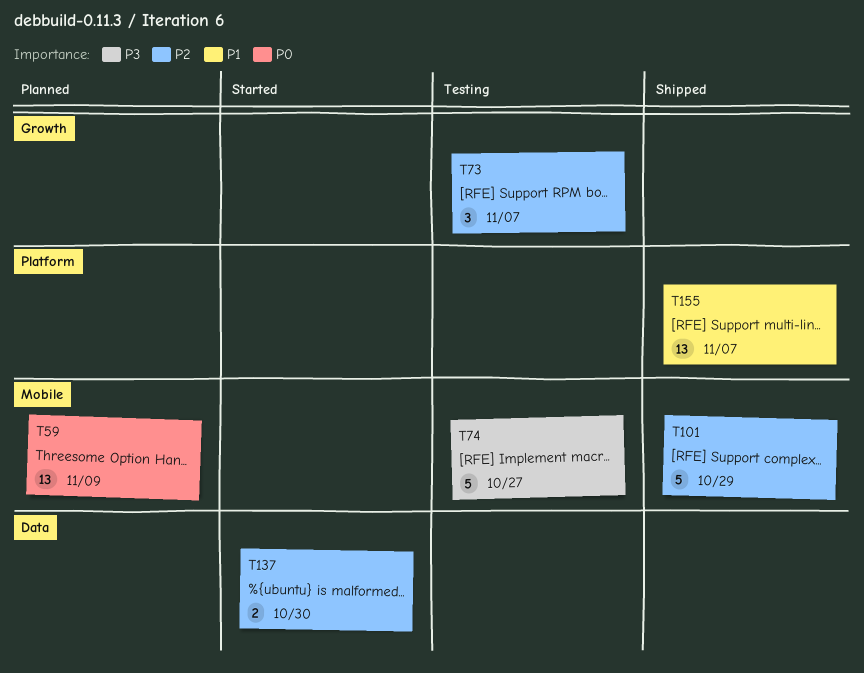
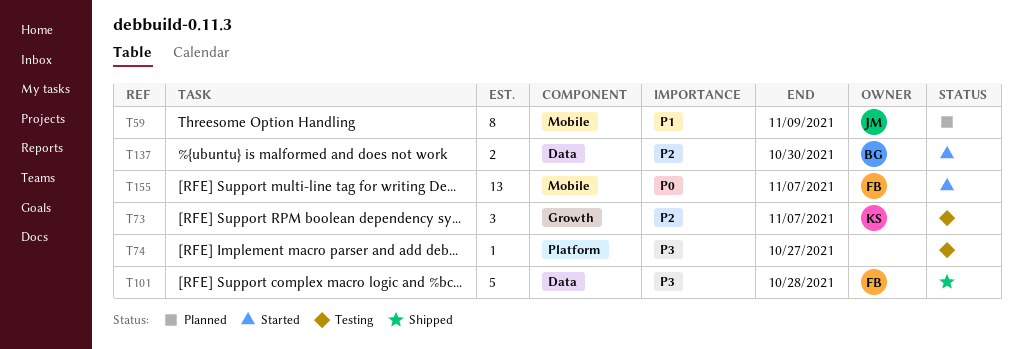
T59, priority: P0 -> P1
T59, estimate: 13 -> 8
T74, label: Mobile -> Platform
T74, estimate: 5 -> 1
T101, priority: P2 -> P3
T101, label: Mobile -> Data
T101, due: Oct 29 -> Oct 28
T155, status: Shipped -> Started
T155, priority: P1 -> P0
T155, label: Platform -> Mobile

